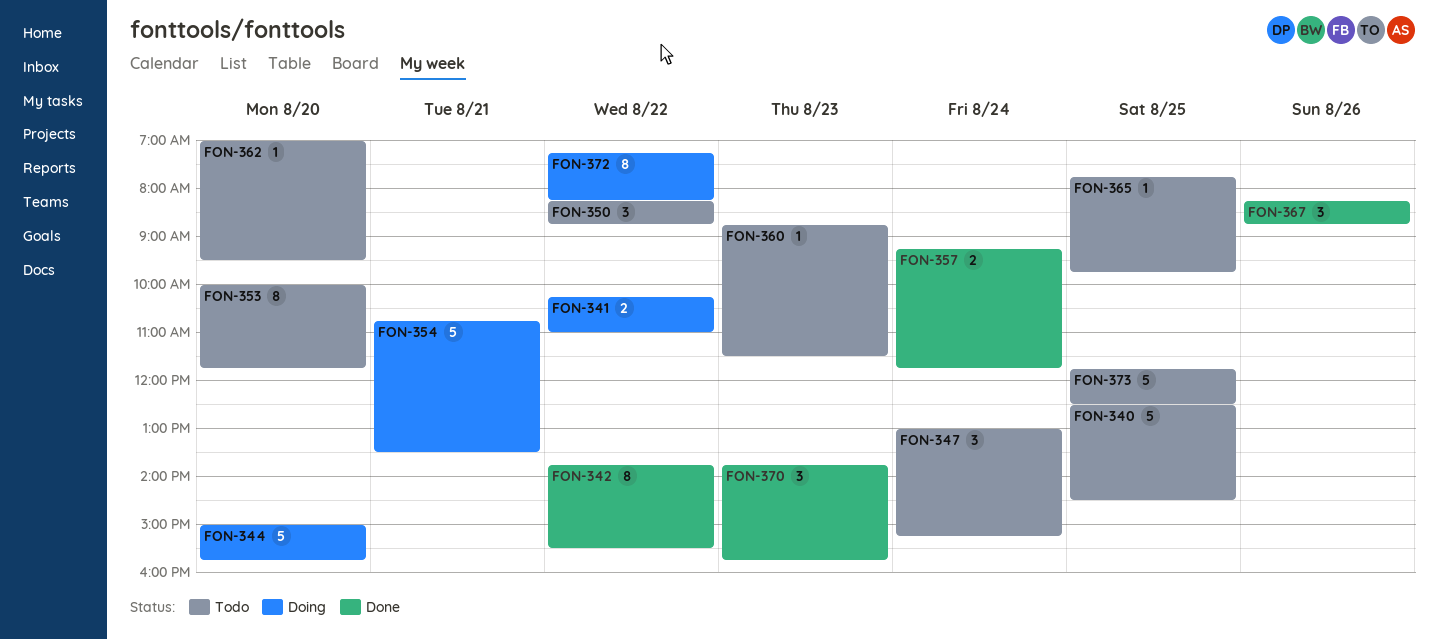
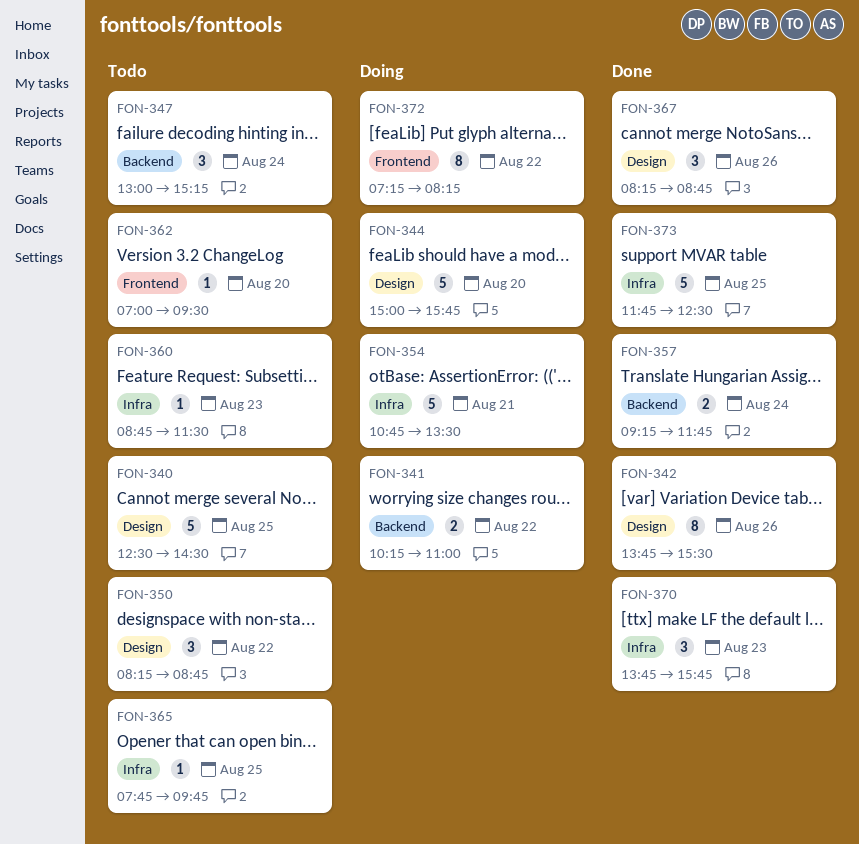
FON-342, day: Aug 22 -> Aug 26
FON-353: present -> none
FON-373, status: Todo -> Done

